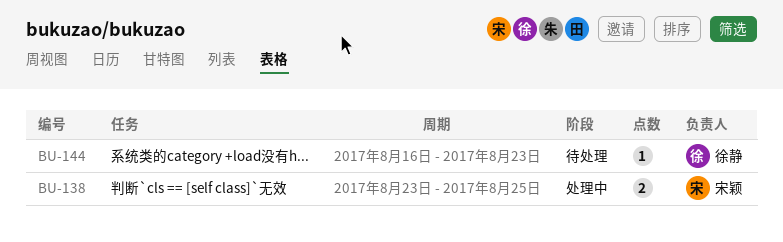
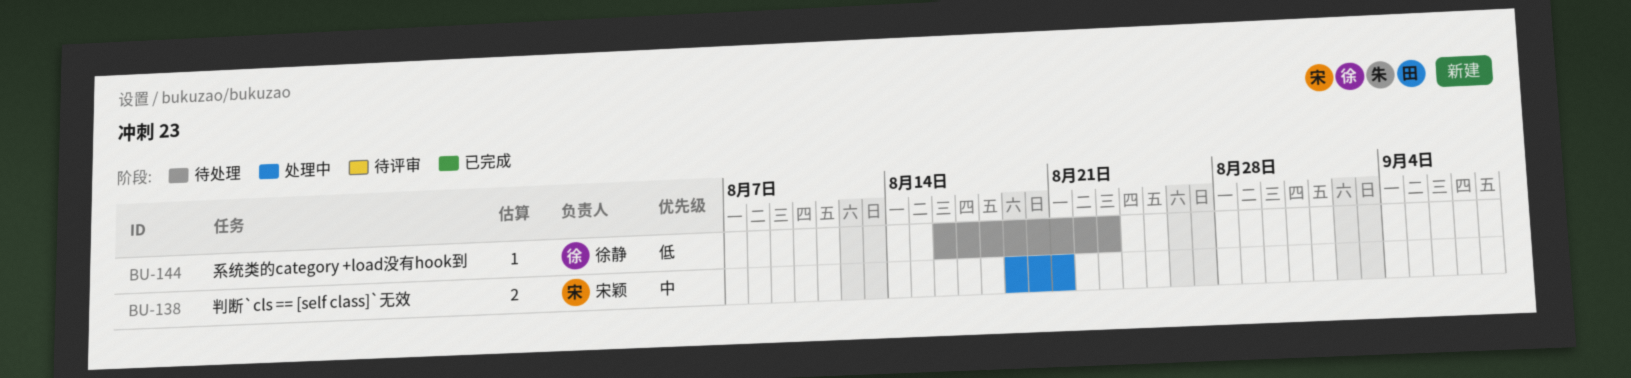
BU-138, start: Aug 23 -> Aug 19
BU-138, due: Aug 25 -> Aug 21

